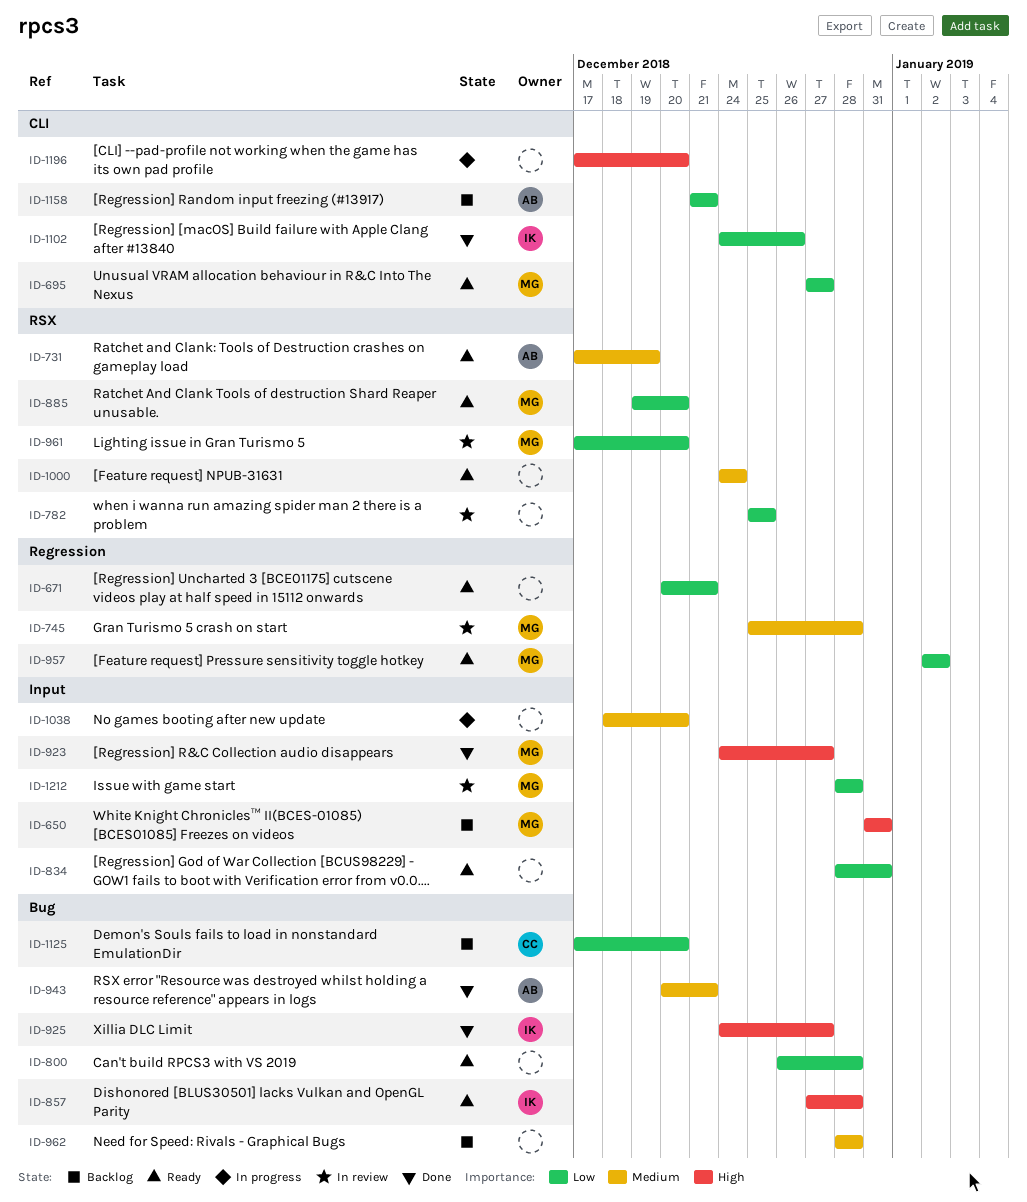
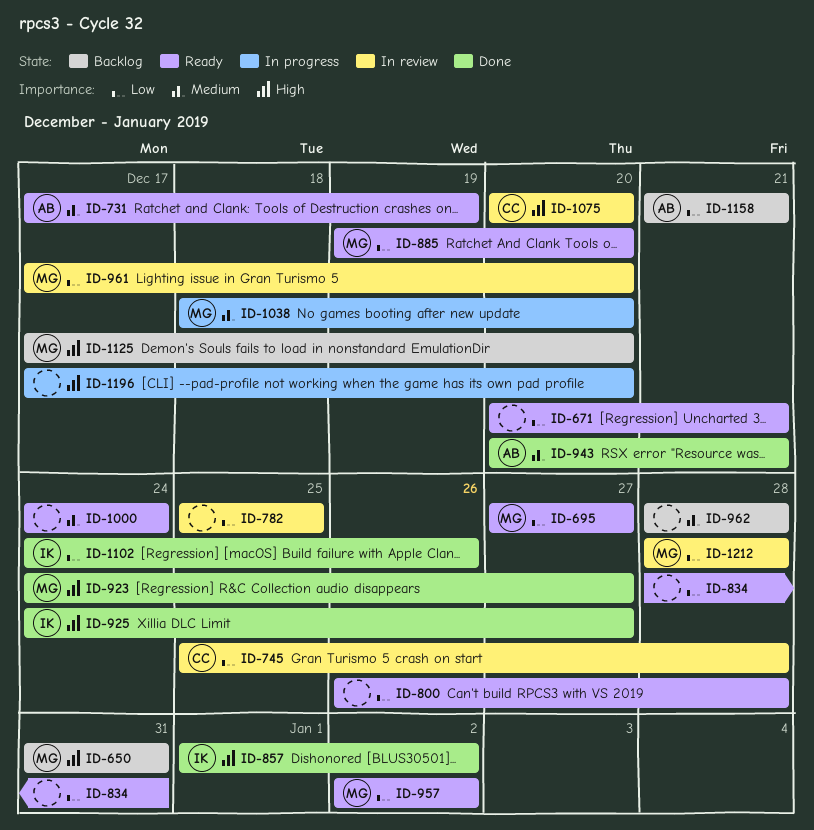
ID-745, owner: MG -> CC
ID-745, priority: Medium -> Low
ID-857, status: Ready -> Done
ID-857, start: Dec 27 -> Jan 1
ID-857, due: Dec 28 -> Jan 2
ID-1038, owner: none -> MG
ID-1075: none -> present
ID-1125, owner: CC -> MG
ID-1125, priority: Low -> High

